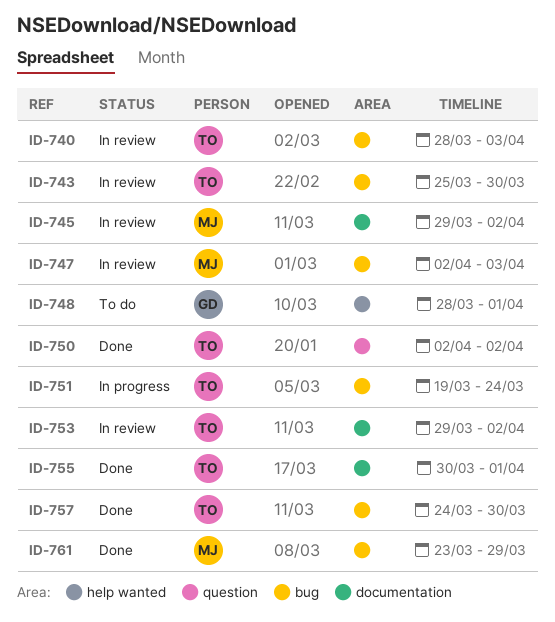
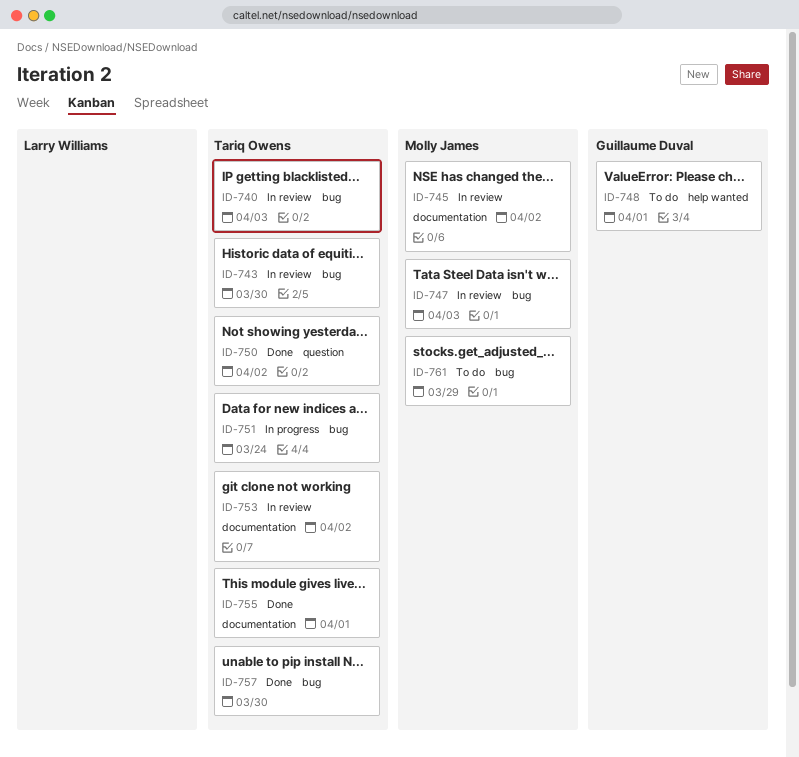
ID-761, status: Done -> To do

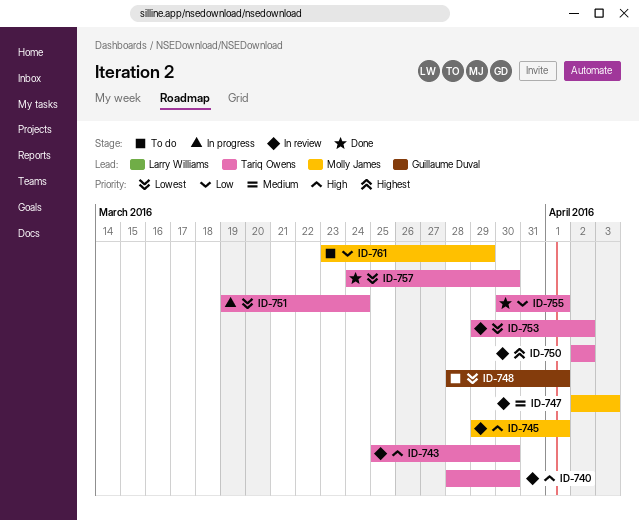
ID-740, due: Apr 3 -> Mar 30
ID-745, due: Apr 2 -> Apr 1
ID-750, status: Done -> In review

